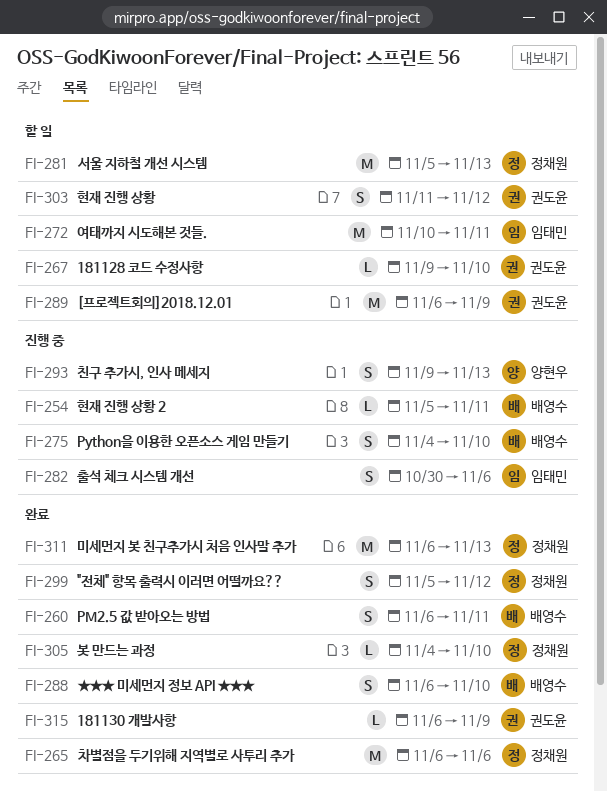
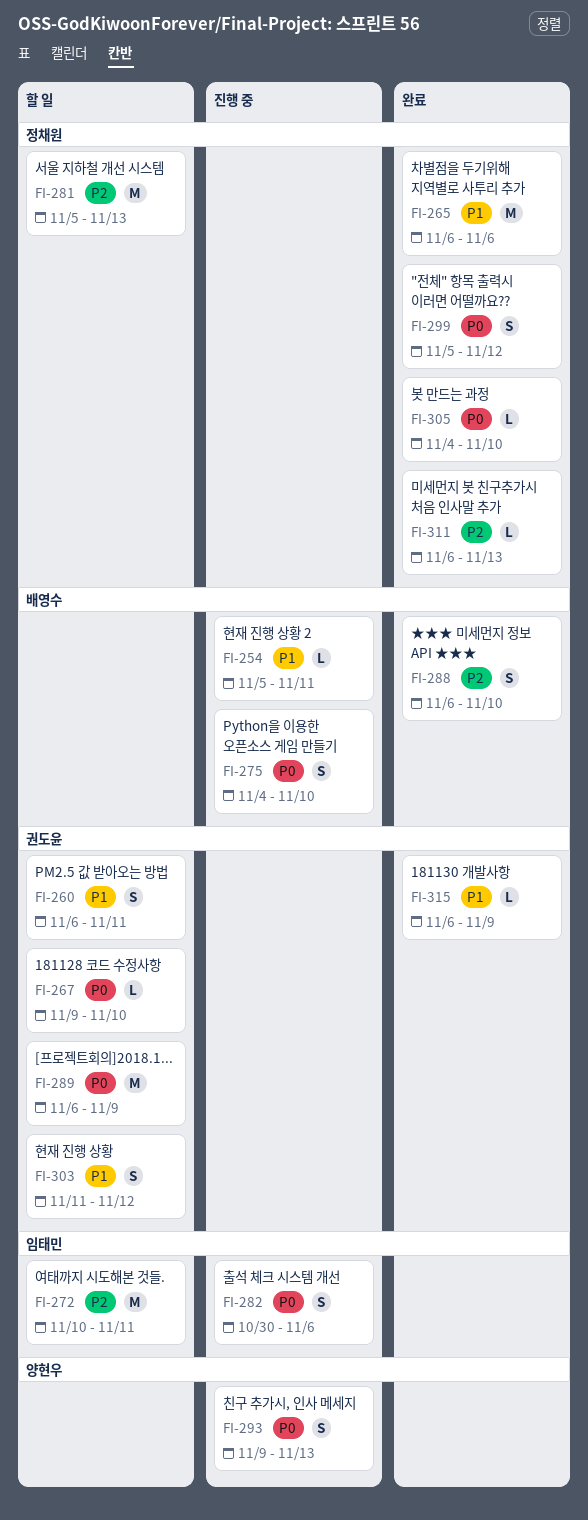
FI-260, status: 완료 -> 할 일
FI-260, owner: 배영수 -> 권도윤
FI-311, estimate: M -> L

